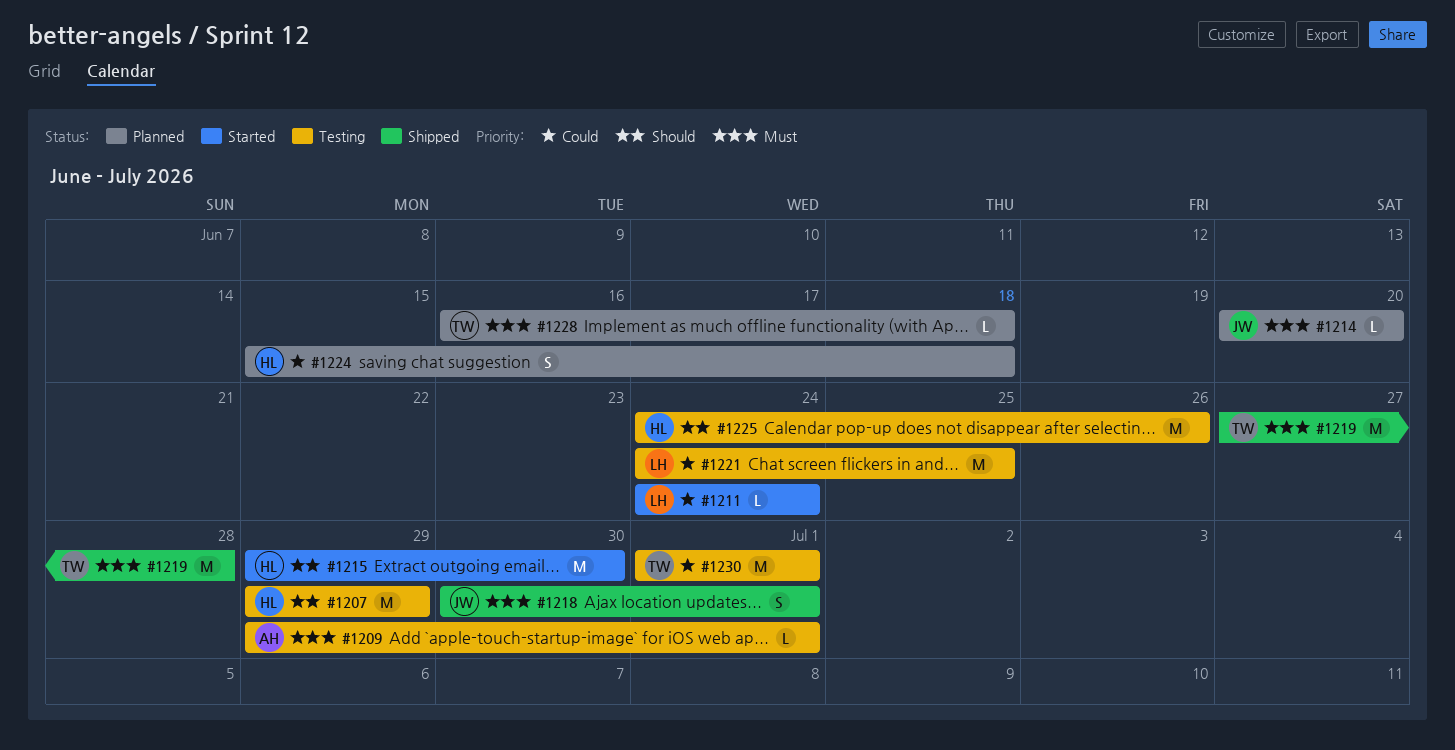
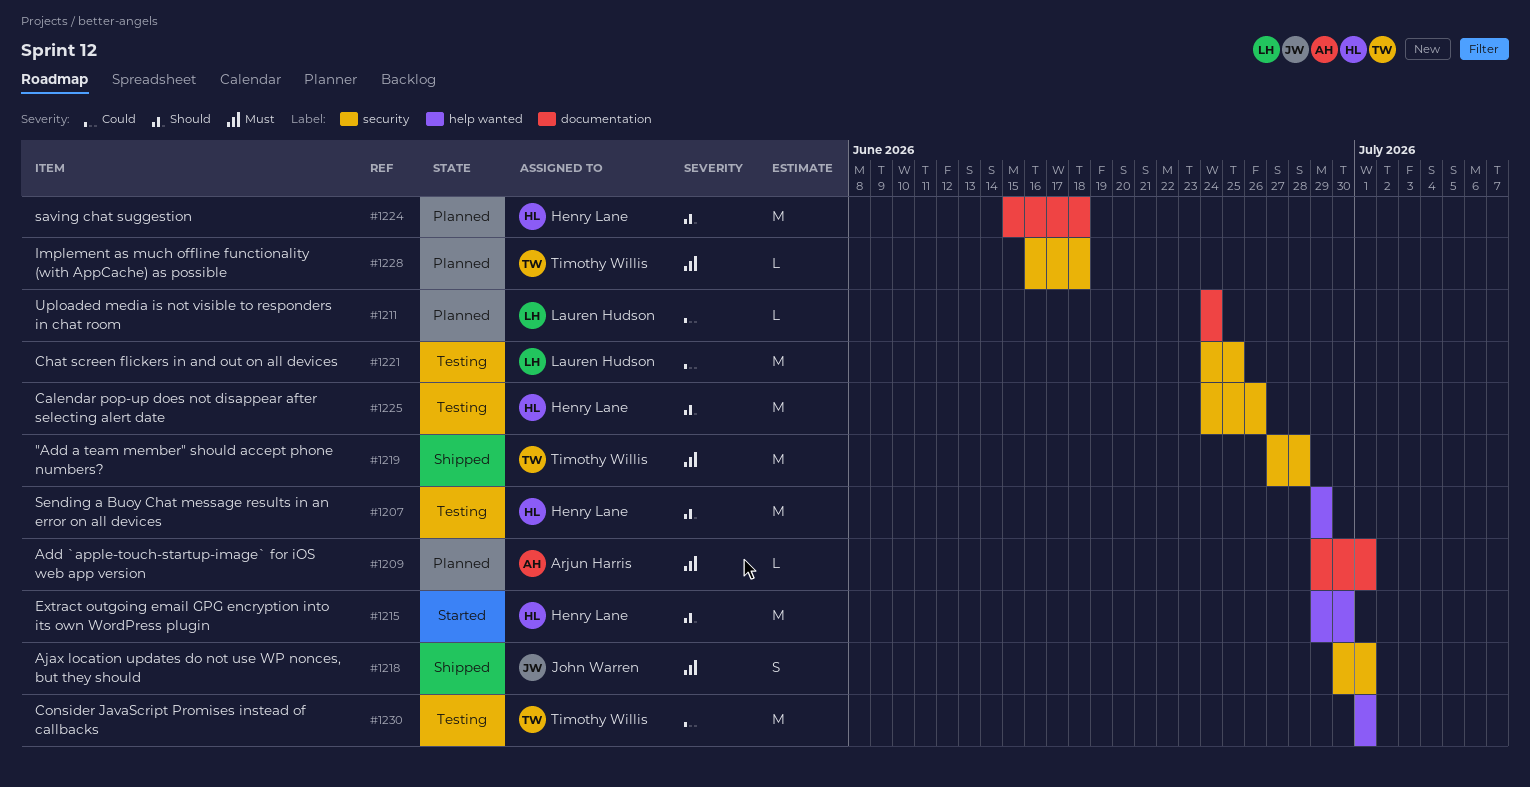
#1209, status: Testing -> Planned
#1211, status: Started -> Planned
#1214: present -> none
#1224, priority: Could -> Should
#1224, estimate: S -> M

